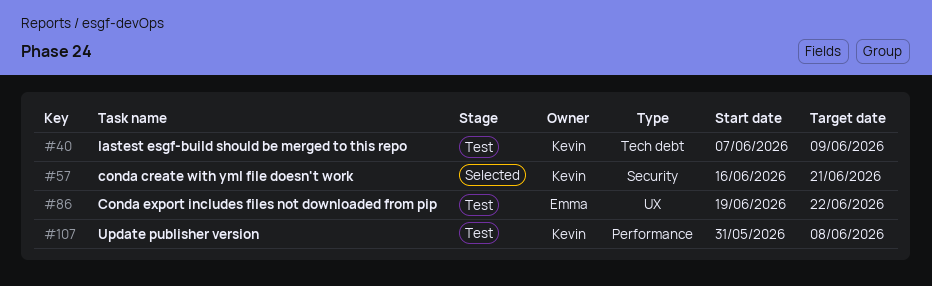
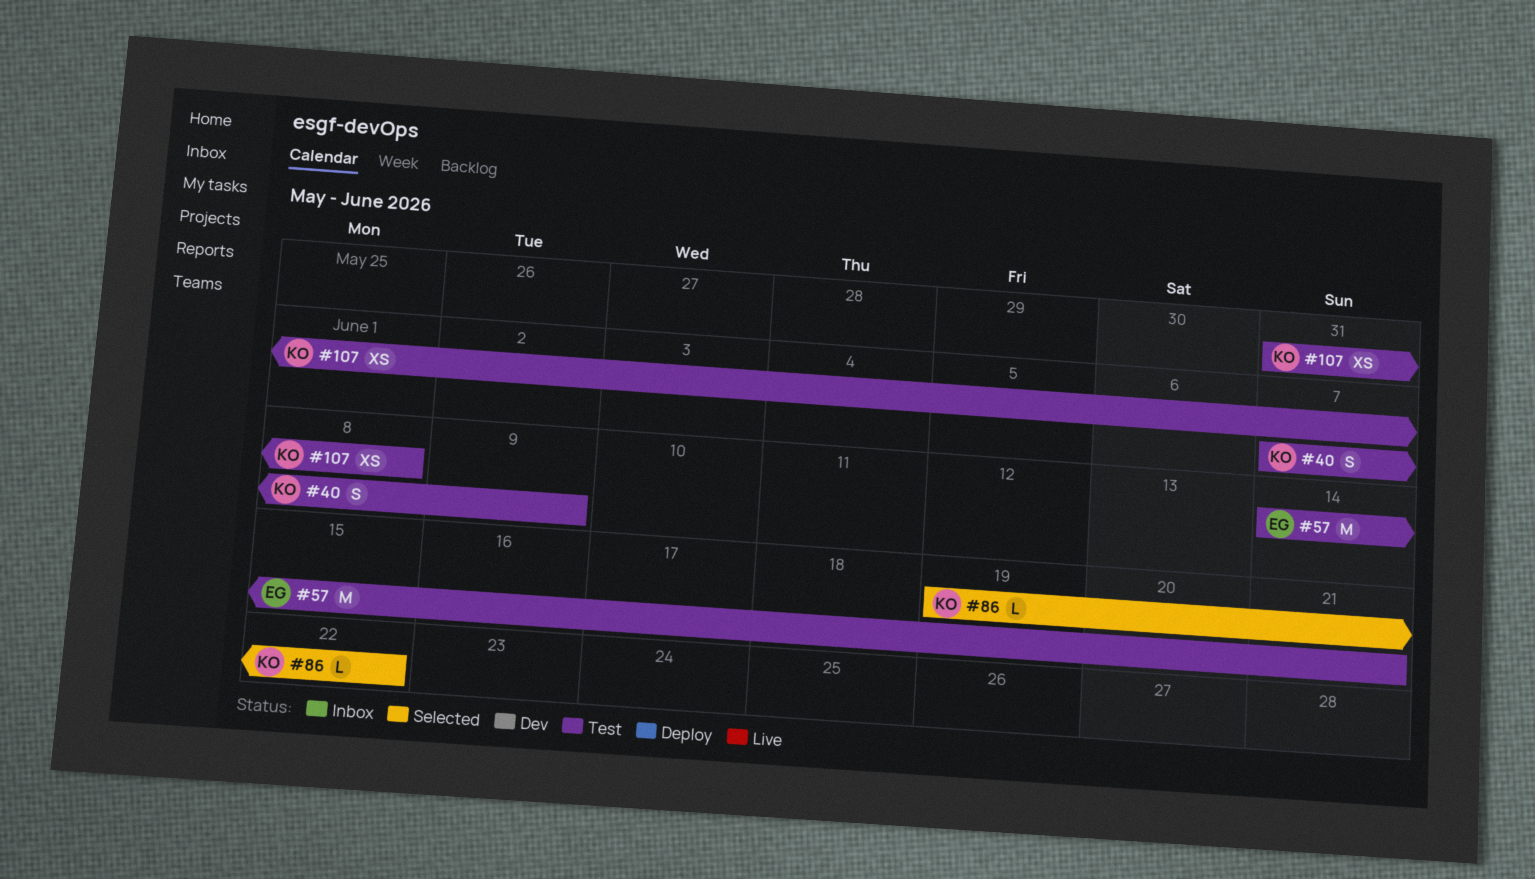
#57, status: Selected -> Test
#57, owner: Kevin -> Emma
#57, start: Jun 16 -> Jun 14
#86, status: Test -> Selected
#86, owner: Emma -> Kevin

